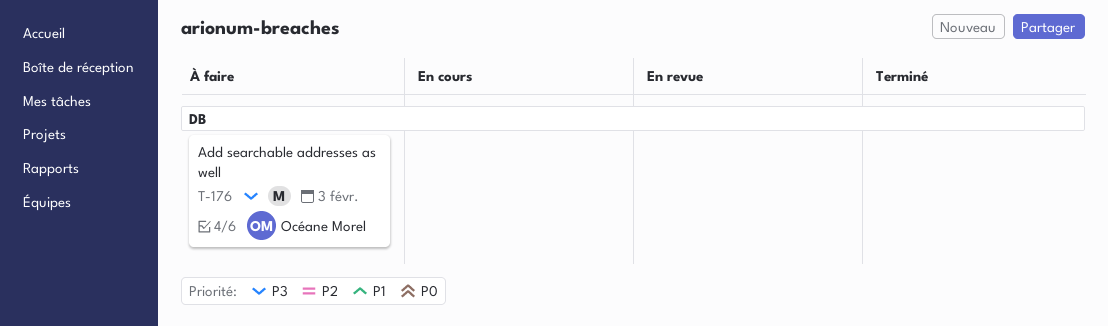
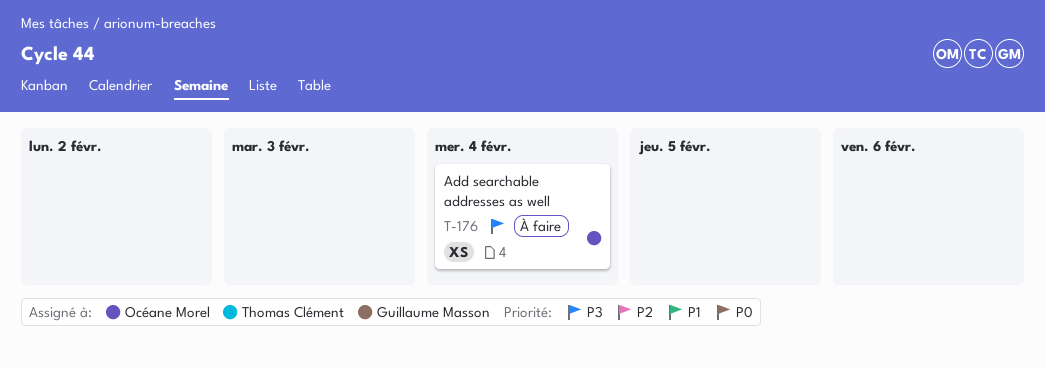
T-176, estimate: M -> XS
T-176, due: Feb 3 -> Feb 4

